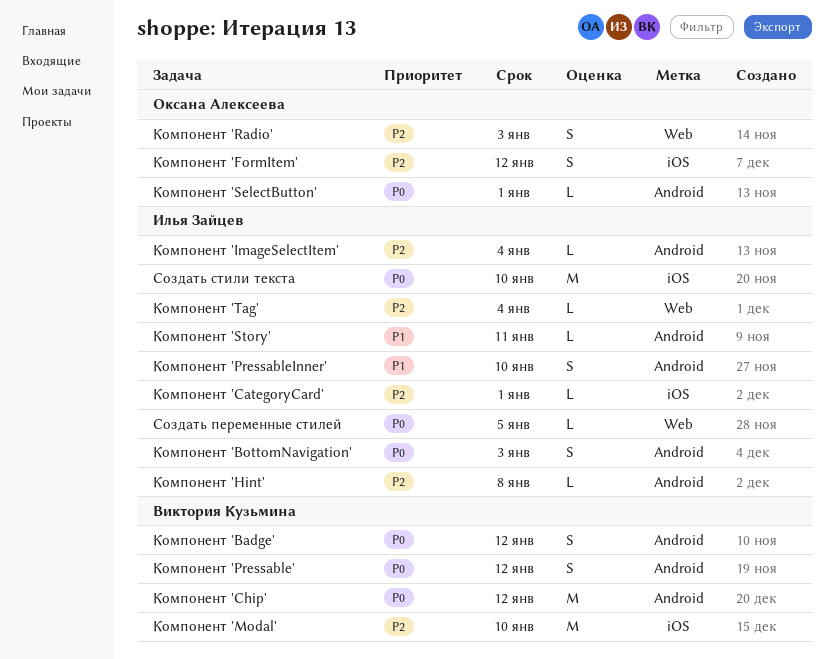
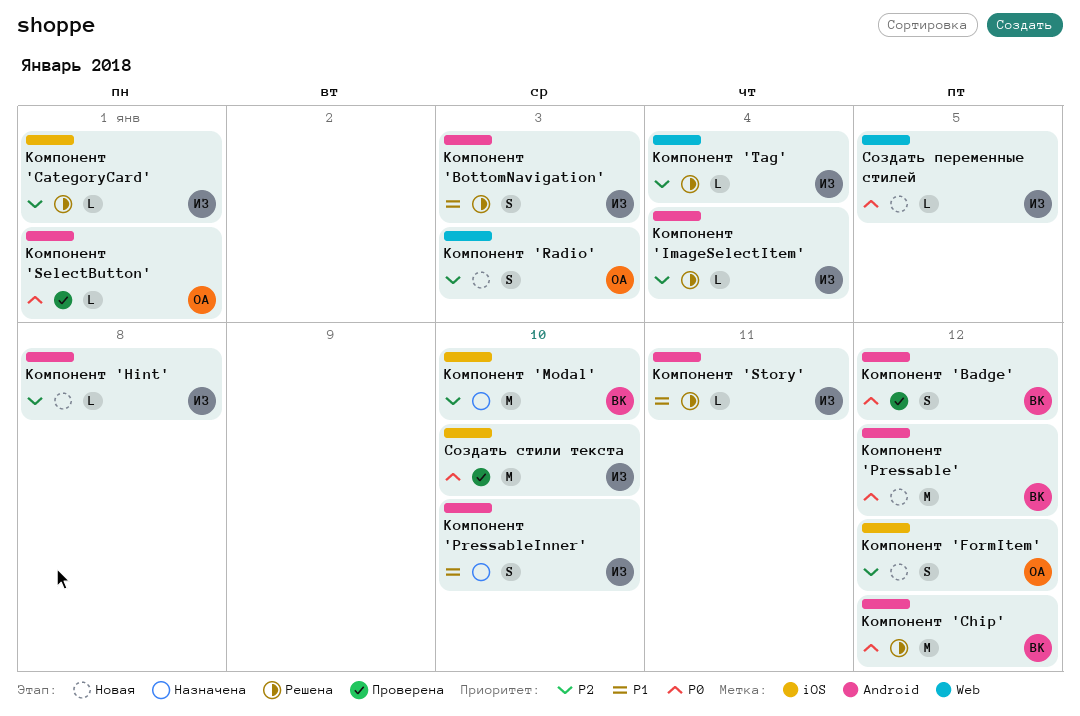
Компонент 'BottomNavigation', priority: P0 -> P1
Компонент 'Pressable', estimate: S -> M

